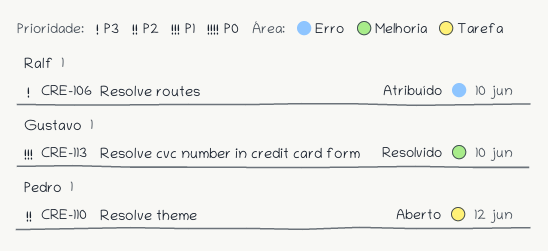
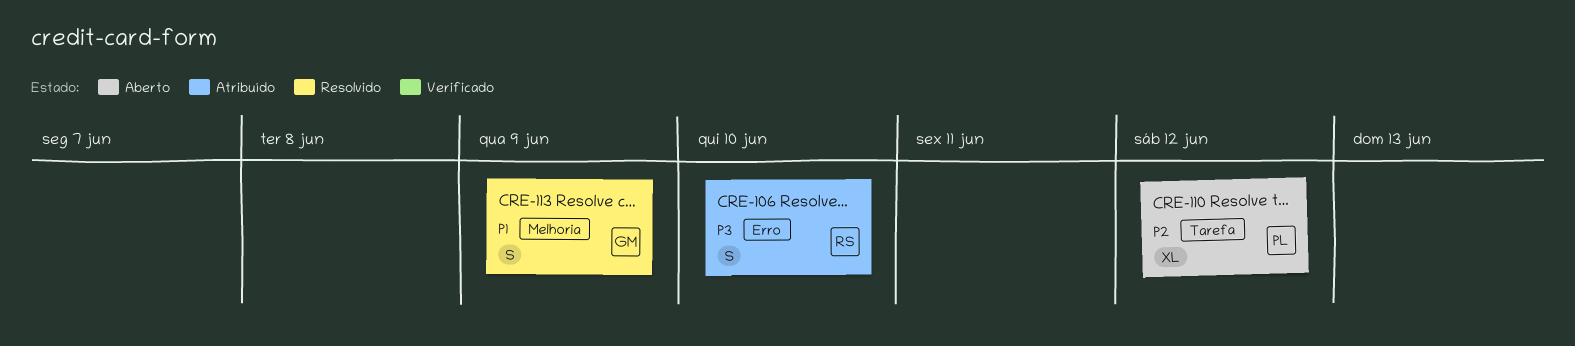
CRE-113, due: Jun 10 -> Jun 9

